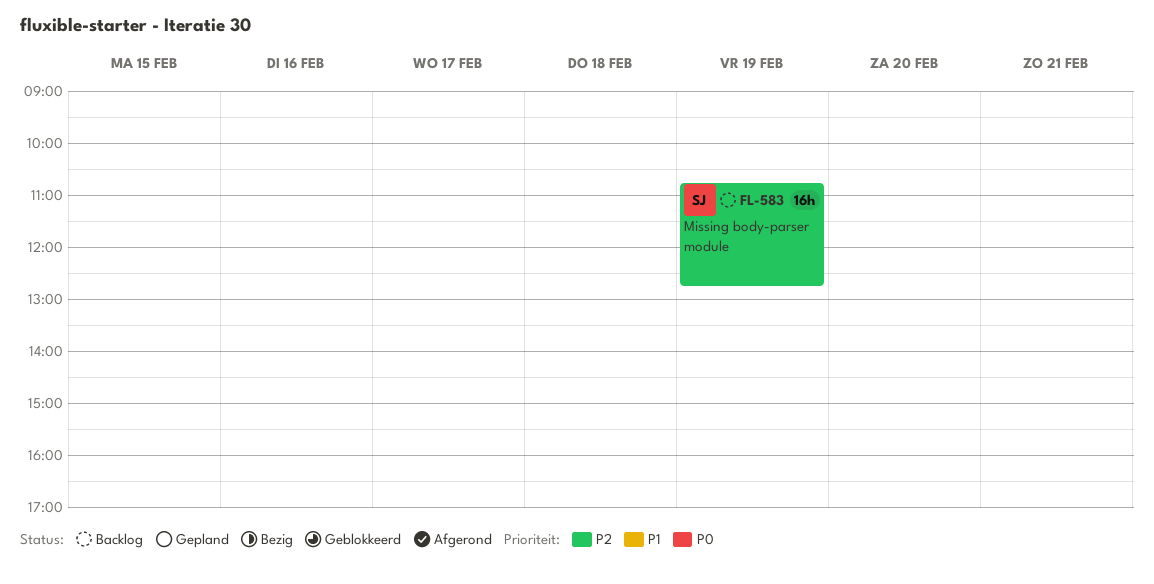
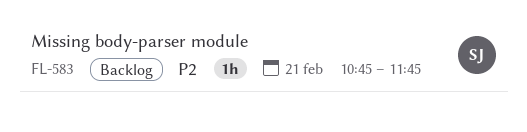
FL-583, estimate: 16h -> 1h
FL-583, day: Feb 19 -> Feb 21
FL-583, ends: 12:45 -> 11:45

